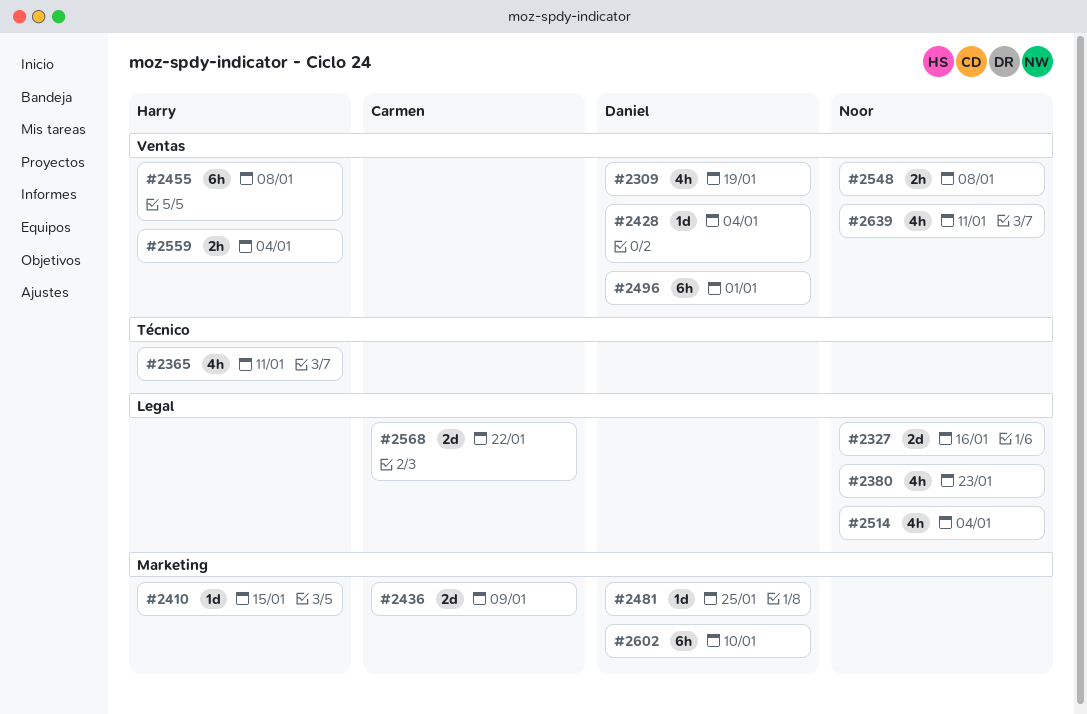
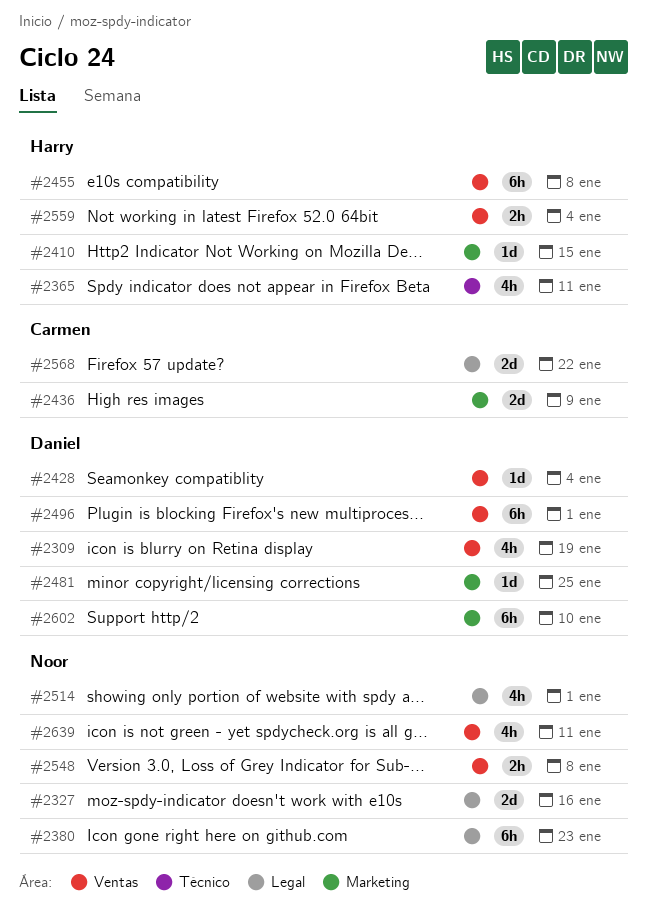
#2380, estimate: 4h -> 6h
#2514, due: Jan 4 -> Jan 1

